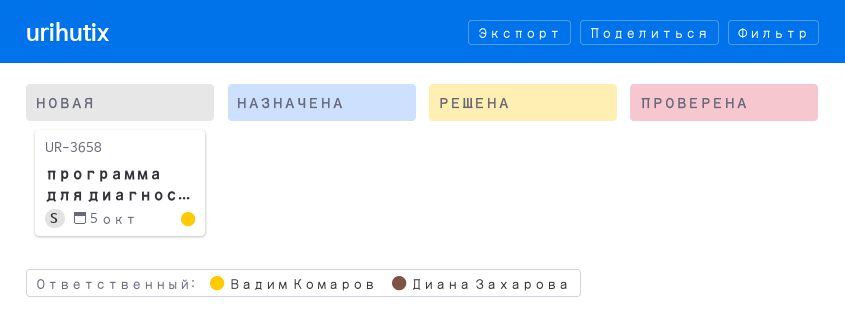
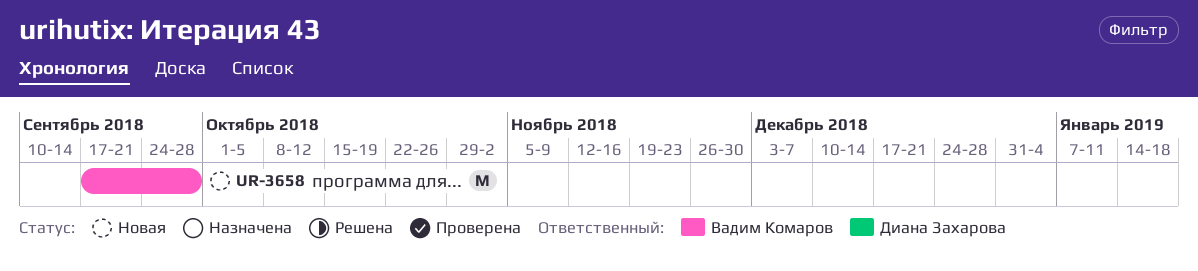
UR-3658, estimate: S -> M
UR-3658, due: Oct 5 -> Sep 28

